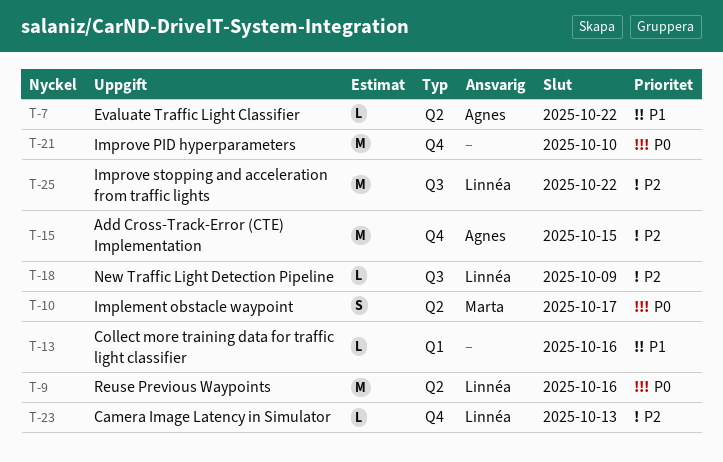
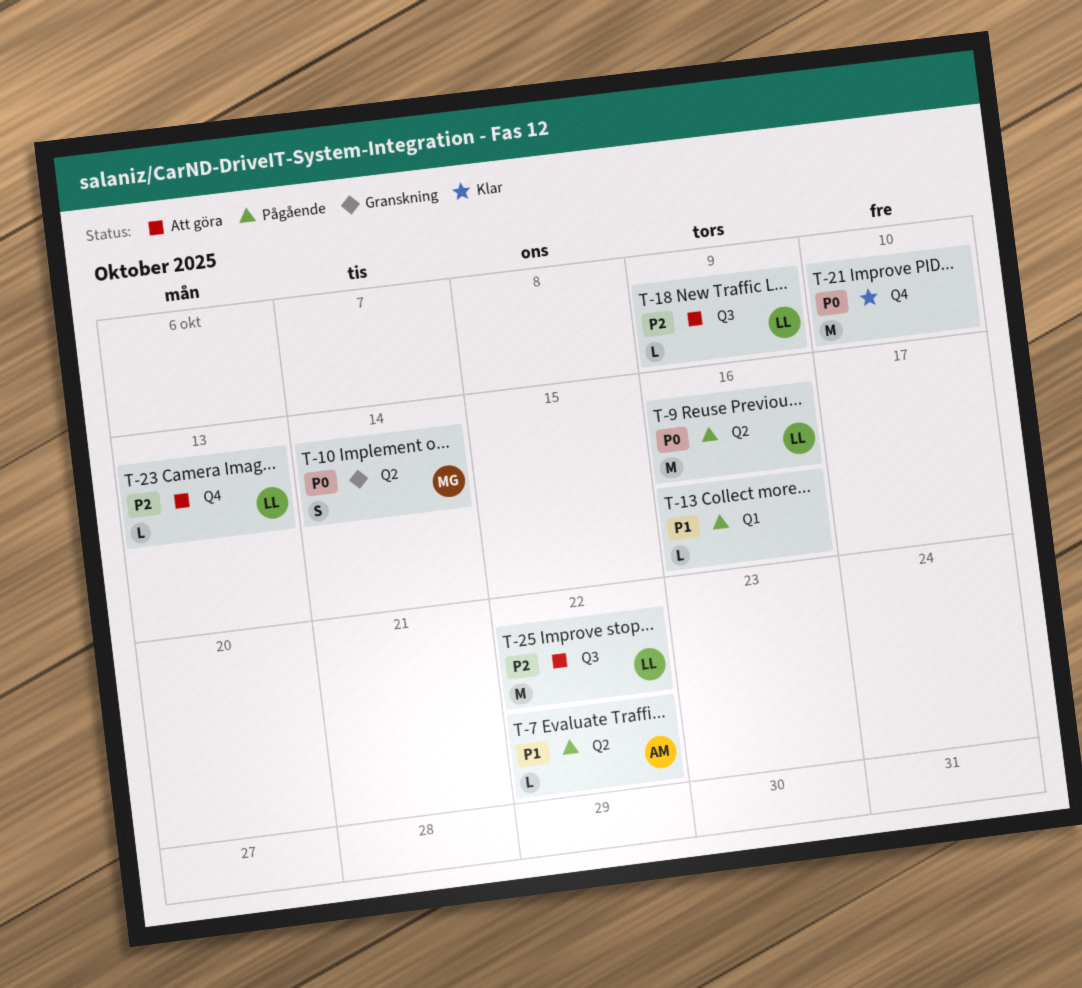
T-10, due: Oct 17 -> Oct 14
T-15: present -> none

